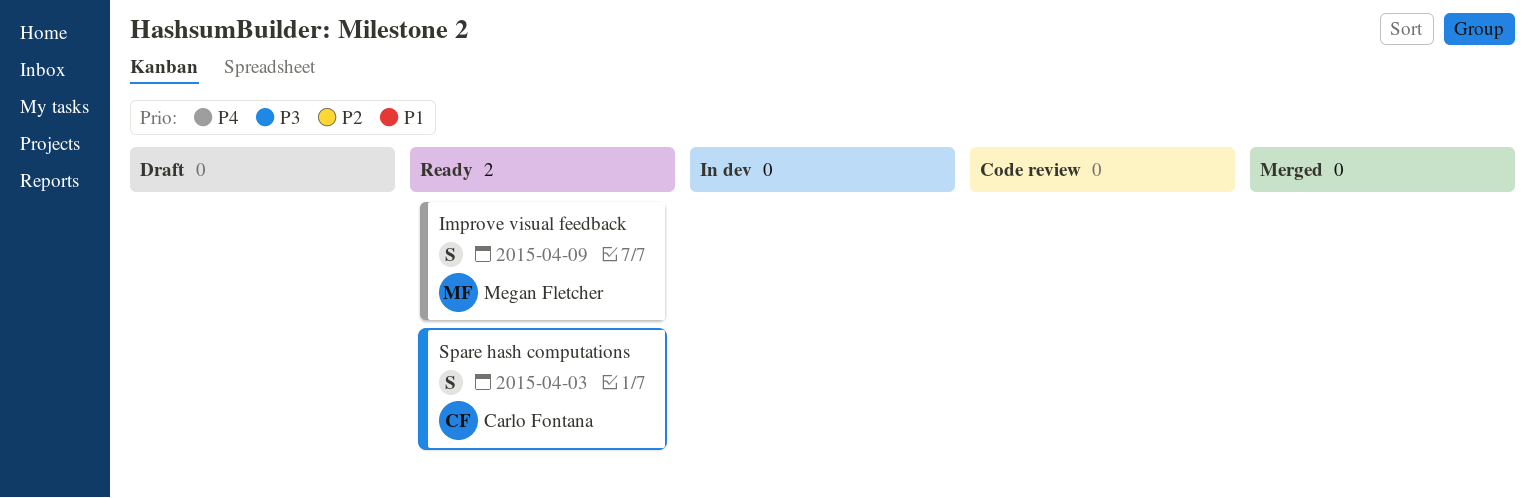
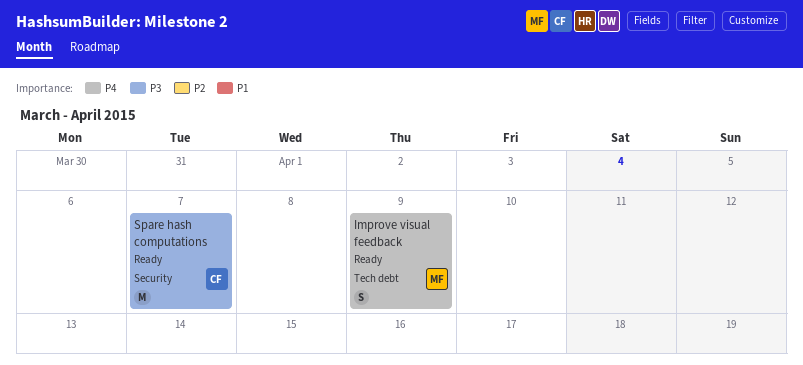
Spare hash computations, estimate: S -> M
Spare hash computations, due: Apr 3 -> Apr 7

